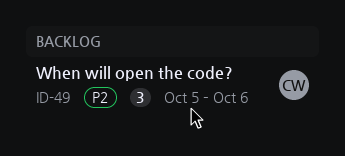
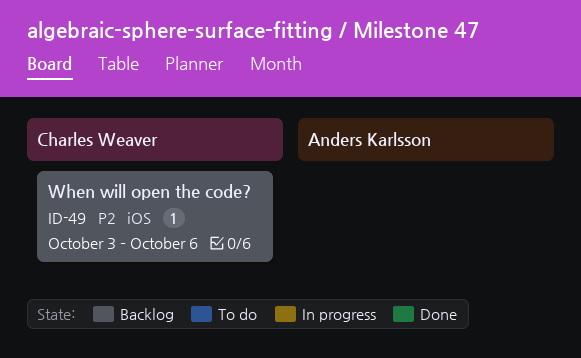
ID-49, estimate: 3 -> 1
ID-49, start: Oct 5 -> Oct 3

